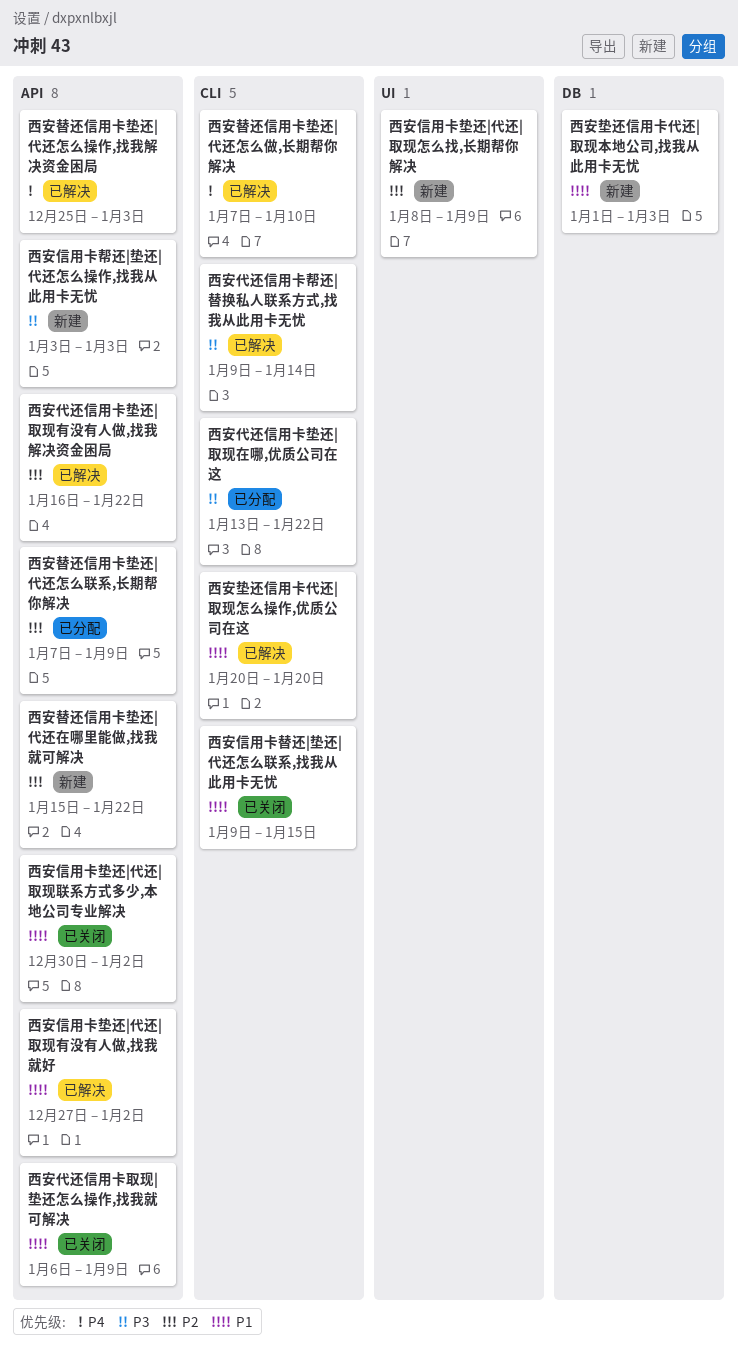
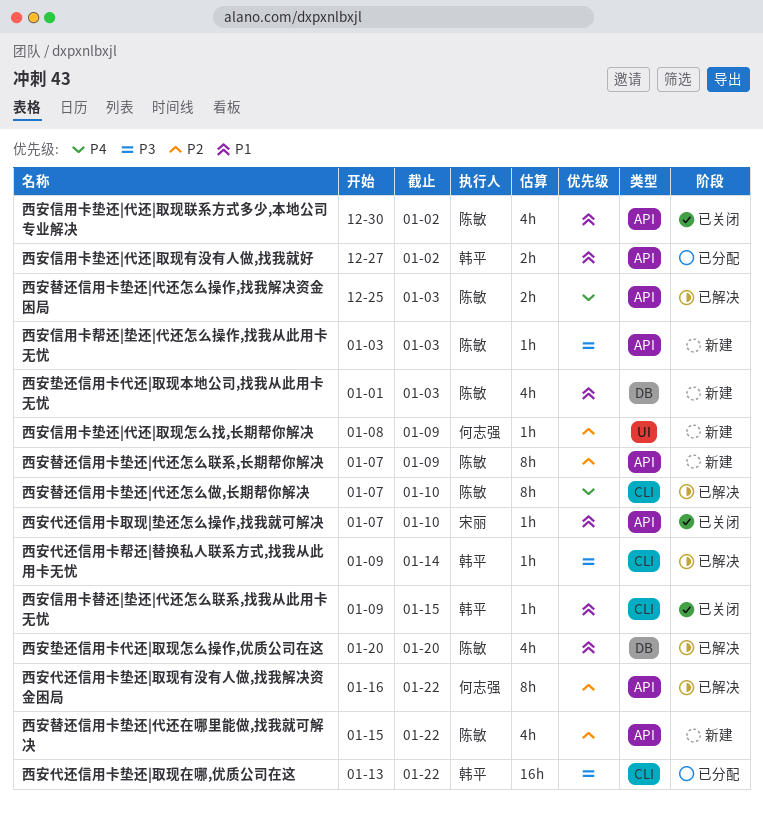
西安代还信用卡取现|垫还怎么操作,找我就可解决, start: Jan 6 -> Jan 7
西安代还信用卡取现|垫还怎么操作,找我就可解决, due: Jan 9 -> Jan 10
西安信用卡垫还|代还|取现有没有人做,找我就好, status: 已解决 -> 已分配
西安垫还信用卡代还|取现怎么操作,优质公司在这, label: CLI -> DB
西安替还信用卡垫还|代还怎么联系,长期帮你解决, status: 已分配 -> 新建

